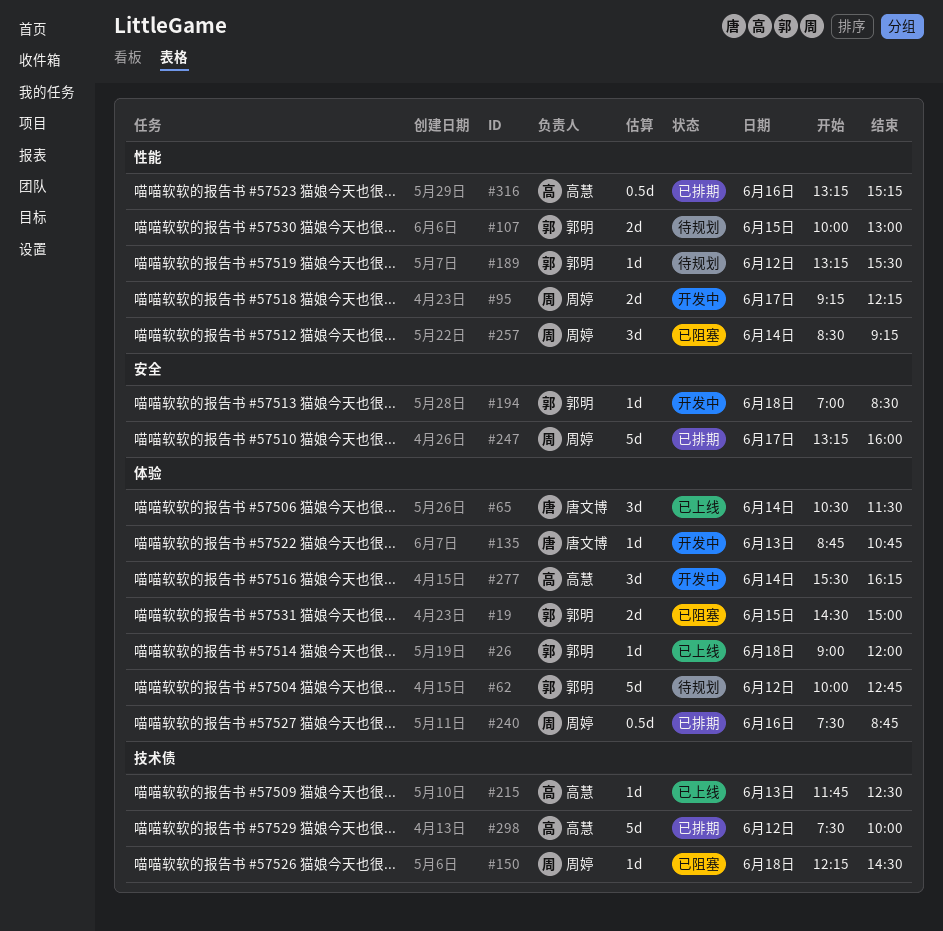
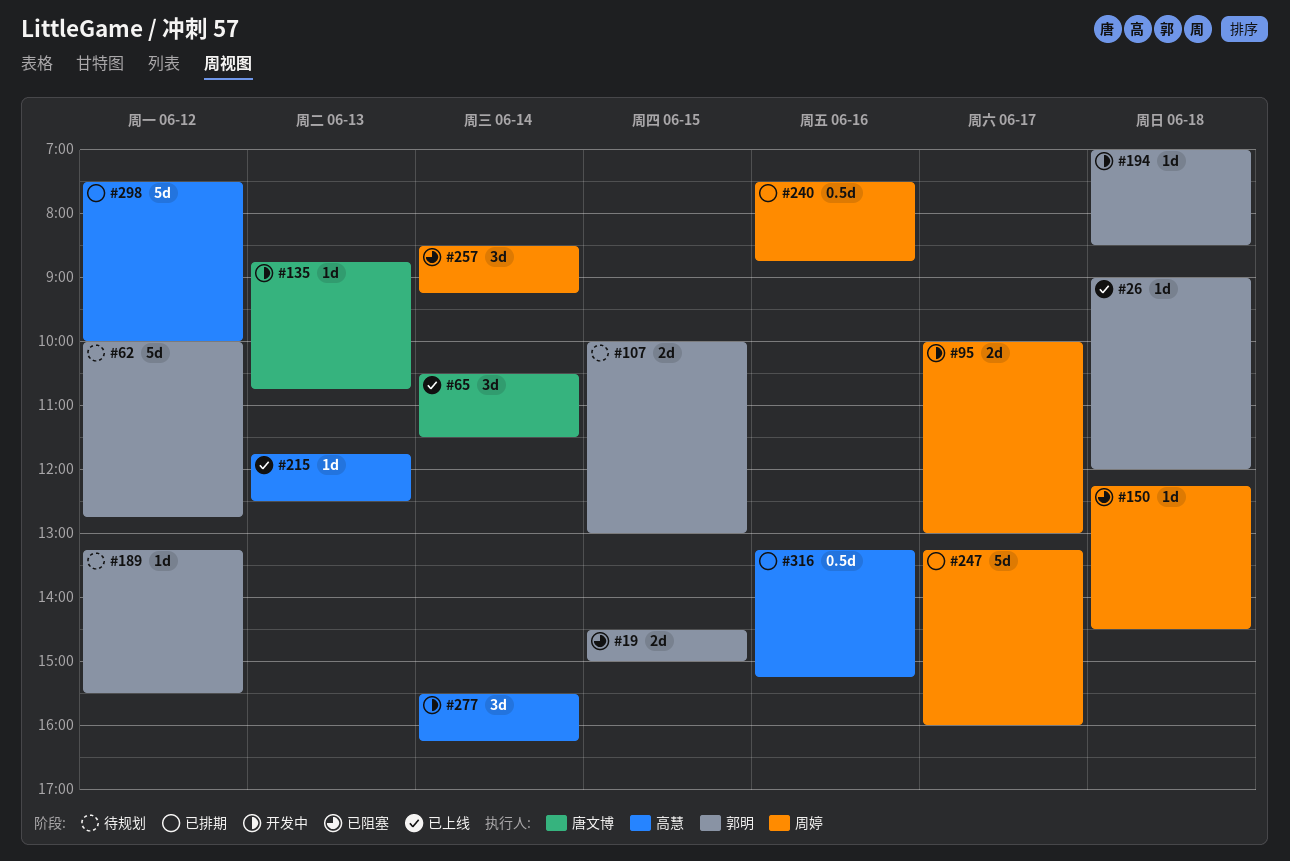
#95, begins: 09:15 -> 10:00
#95, ends: 12:15 -> 13:00

